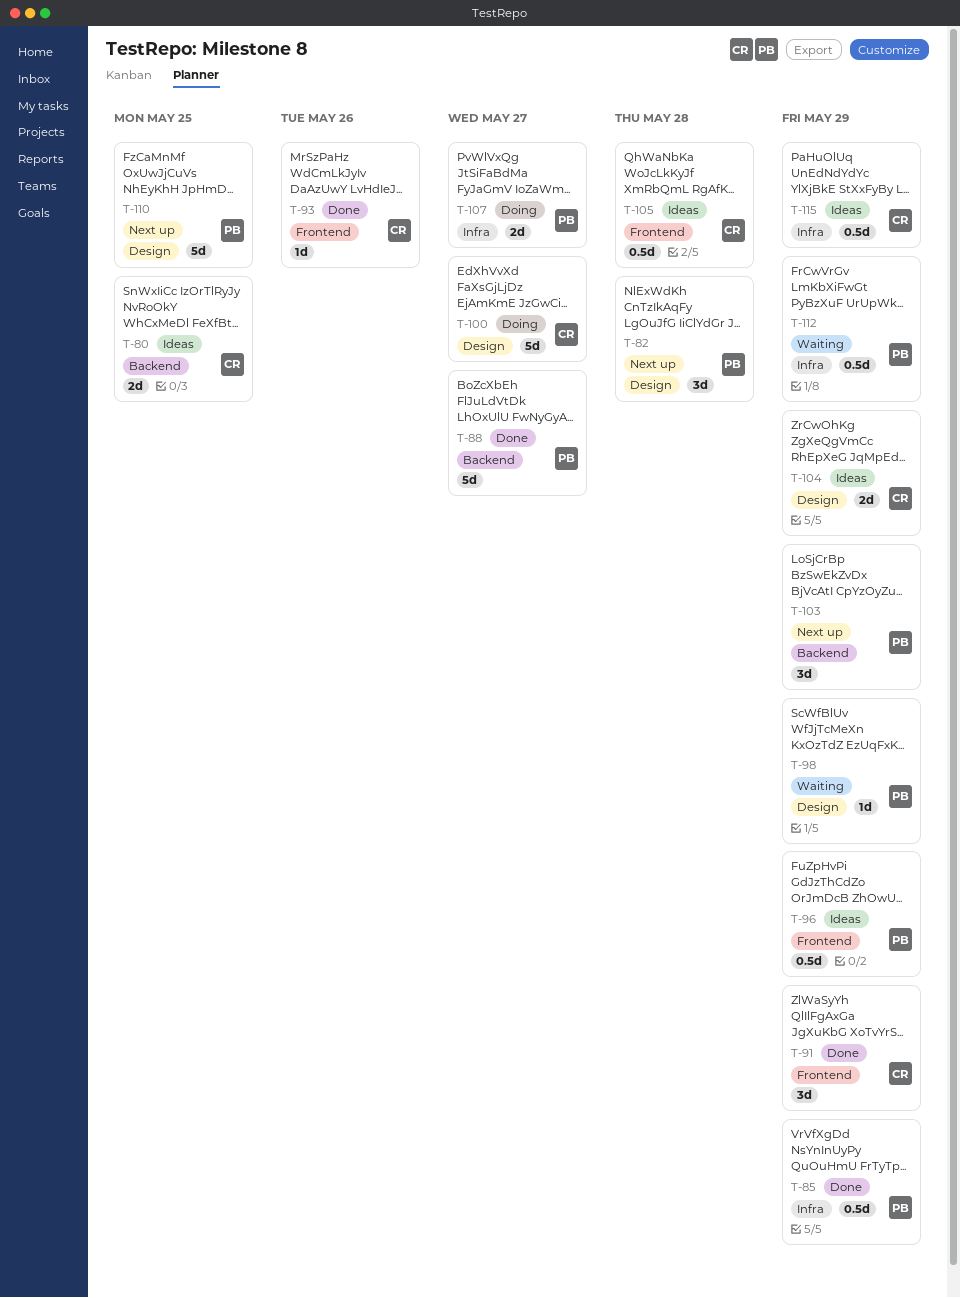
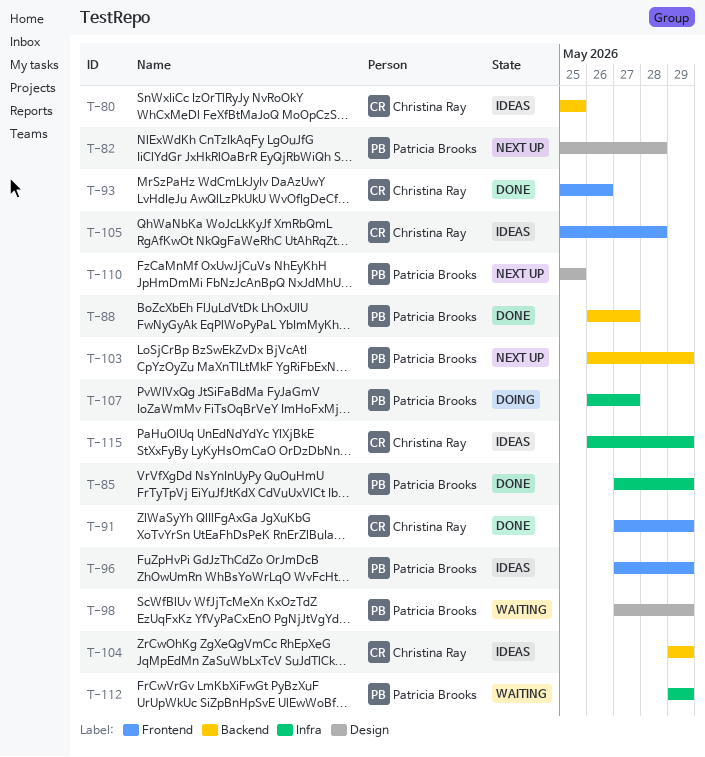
T-100: present -> none
T-104, label: Design -> Backend

